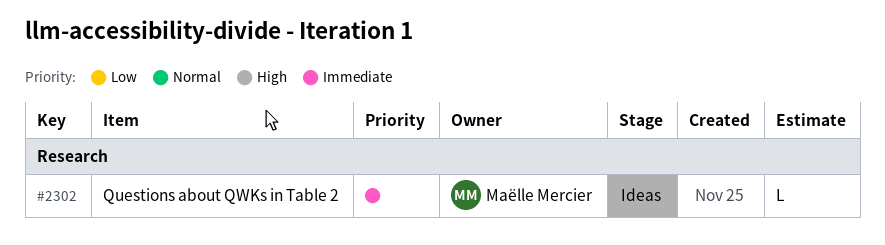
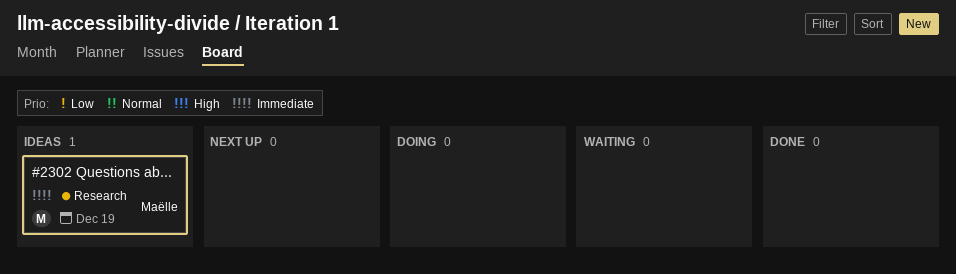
#2302, estimate: L -> M

